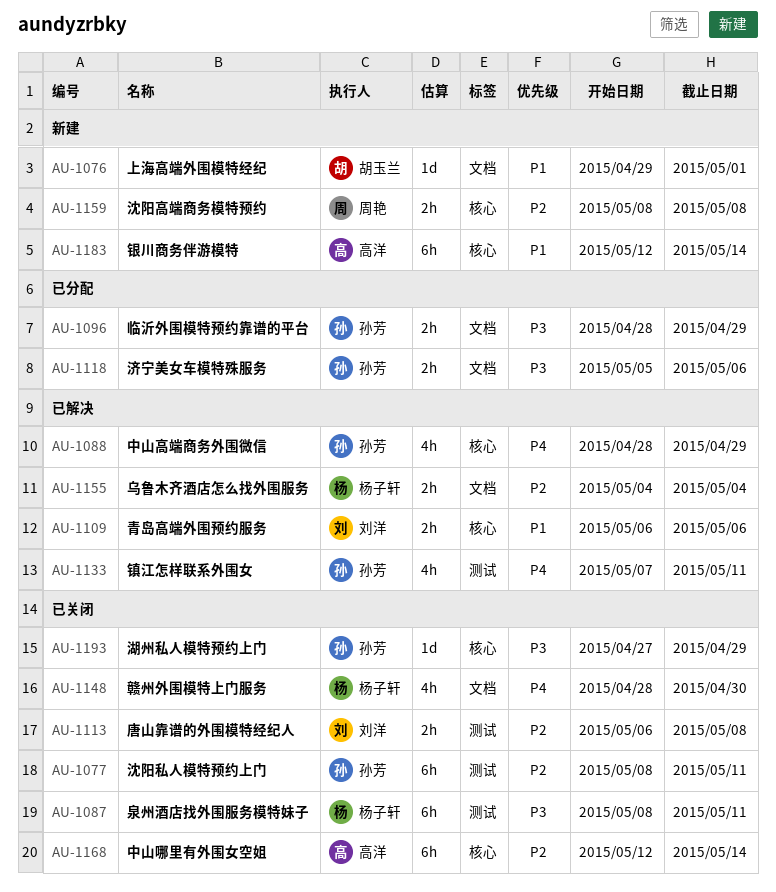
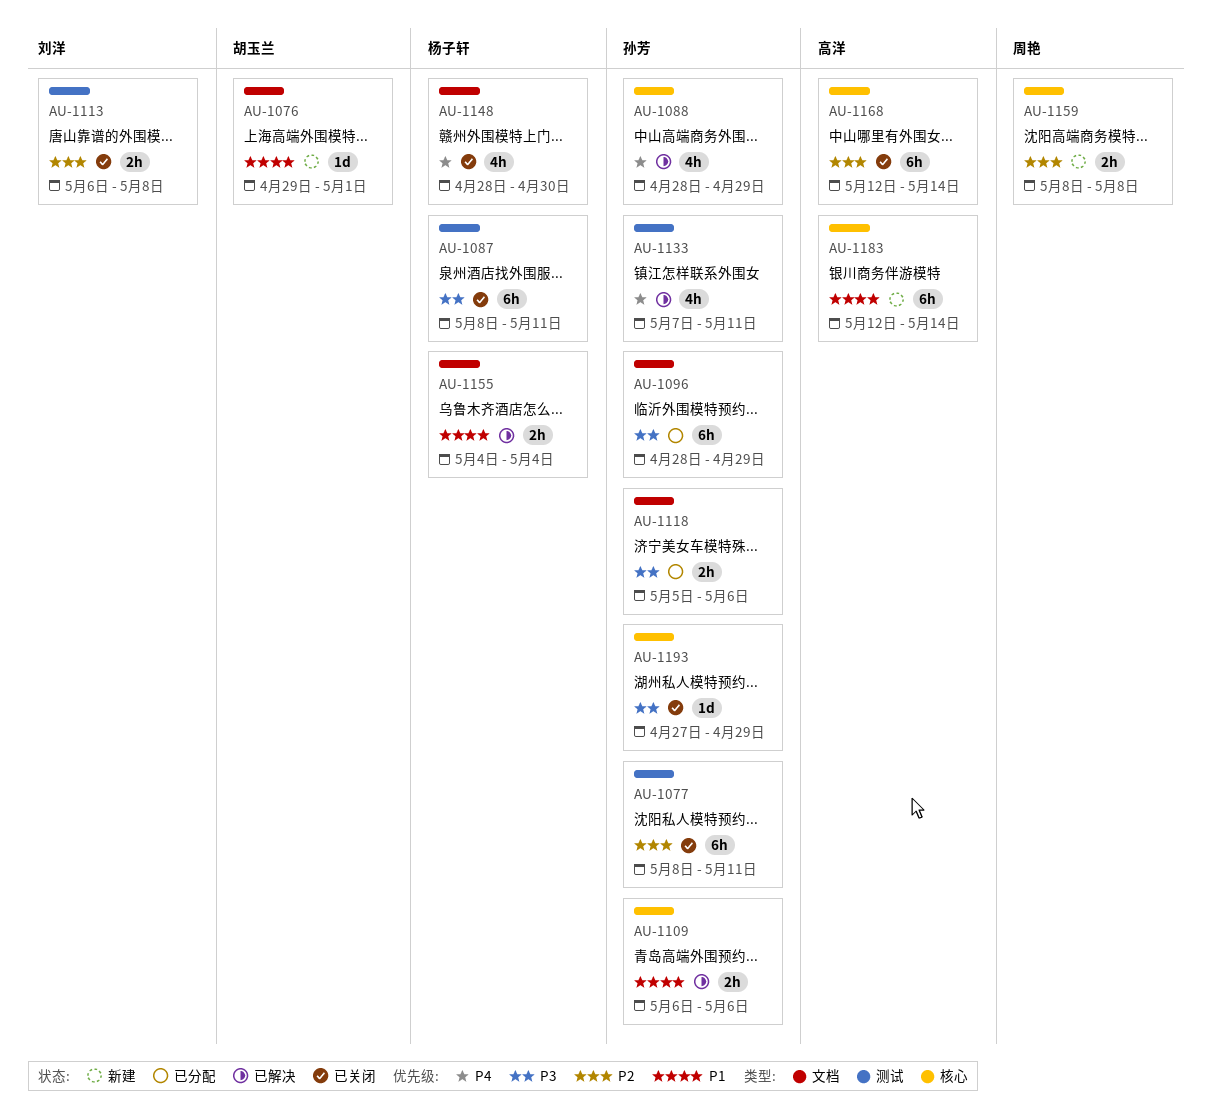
AU-1096, estimate: 2h -> 6h
AU-1109, owner: 刘洋 -> 孙芳
AU-1155, priority: P2 -> P1

